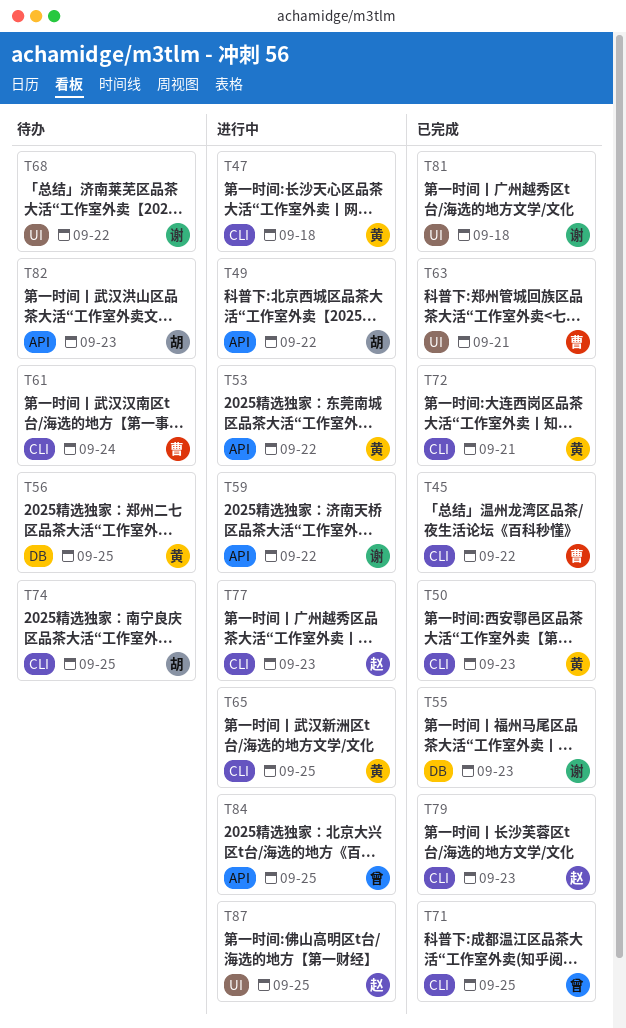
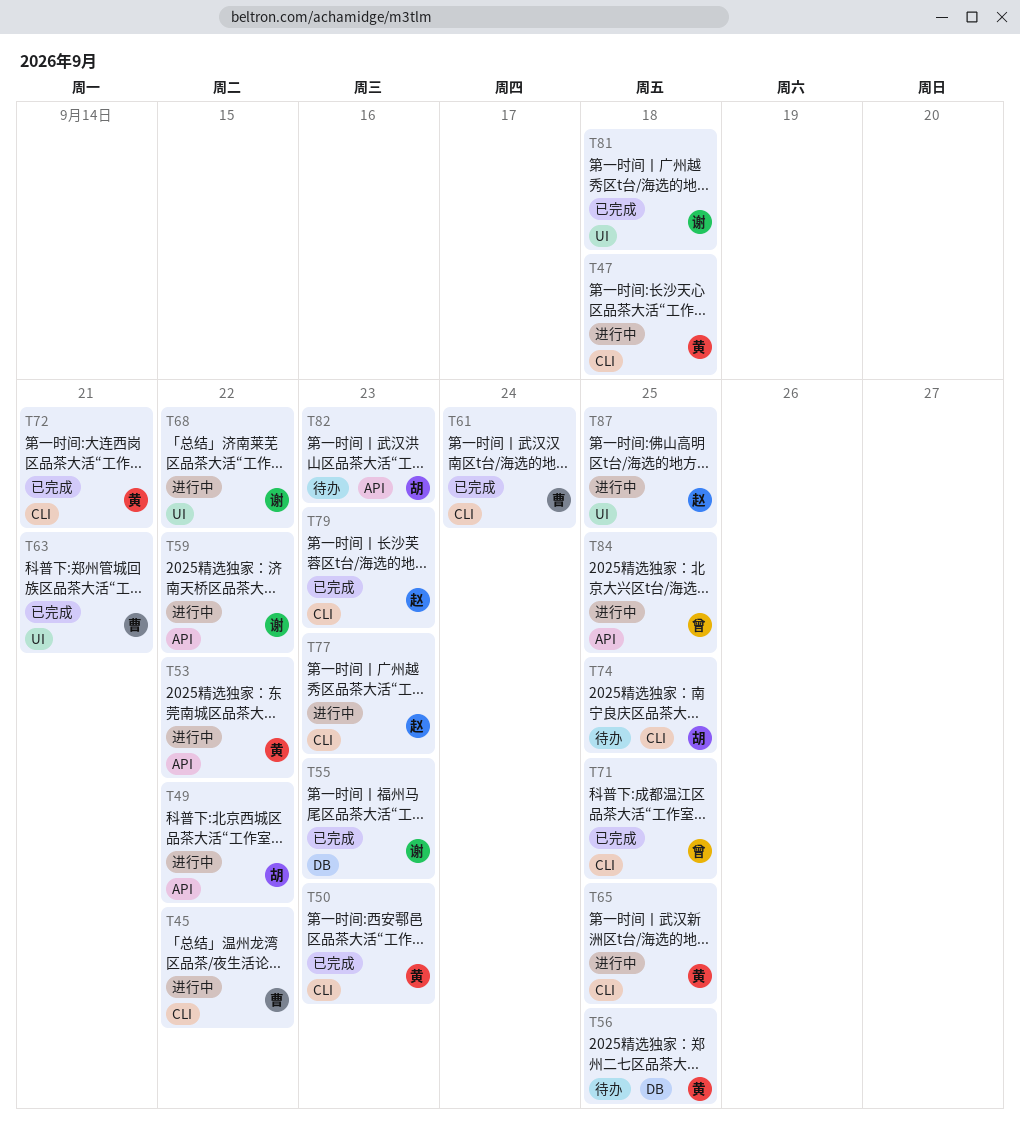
T45, status: 已完成 -> 进行中
T61, status: 待办 -> 已完成
T68, status: 待办 -> 进行中

